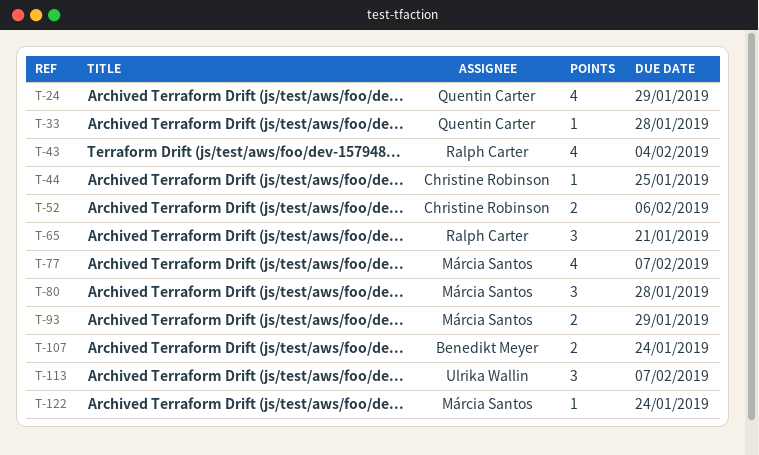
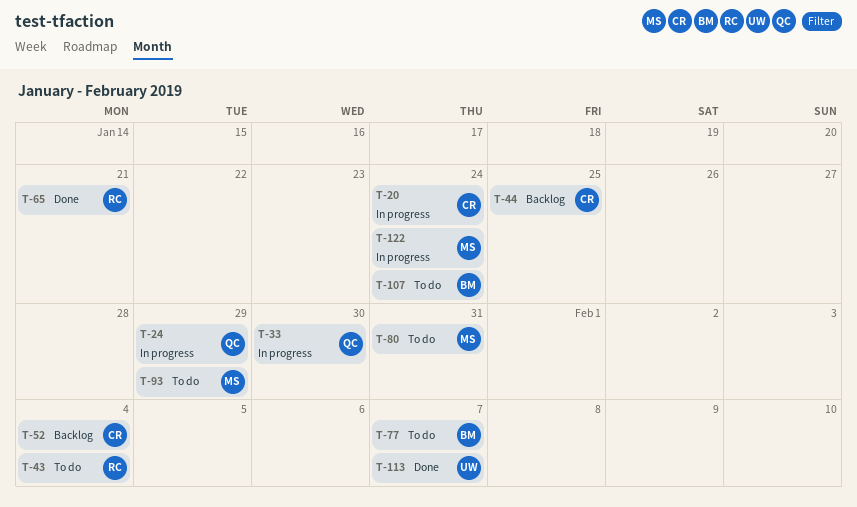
T-20: none -> present
T-33, due: Jan 28 -> Jan 30
T-52, due: Feb 6 -> Feb 4
T-77, owner: Márcia Santos -> Benedikt Meyer
T-80, due: Jan 28 -> Jan 31

